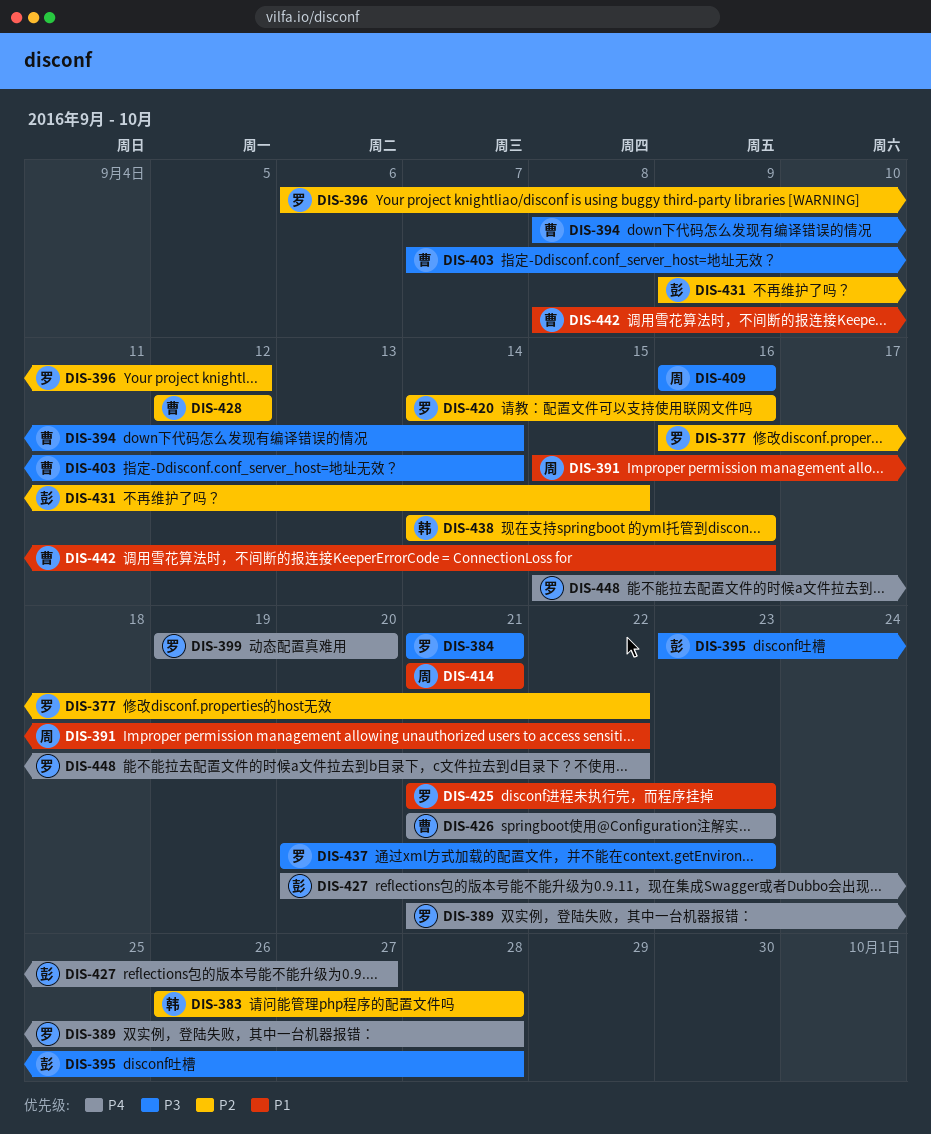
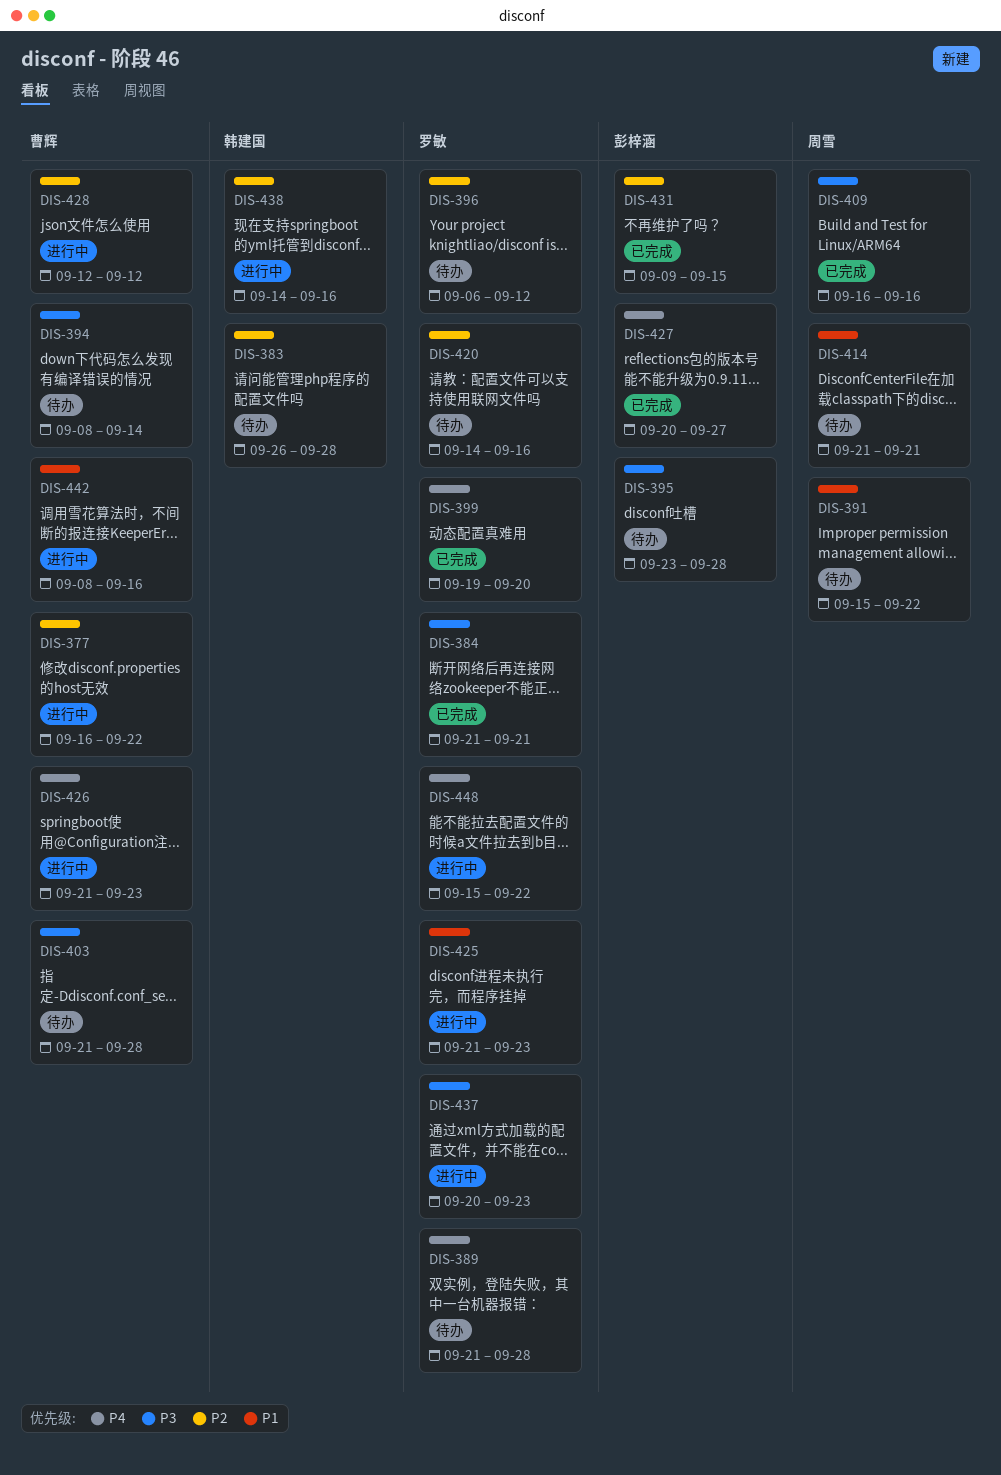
DIS-377, owner: 罗敏 -> 曹辉
DIS-403, start: Sep 7 -> Sep 21
DIS-403, due: Sep 14 -> Sep 28

